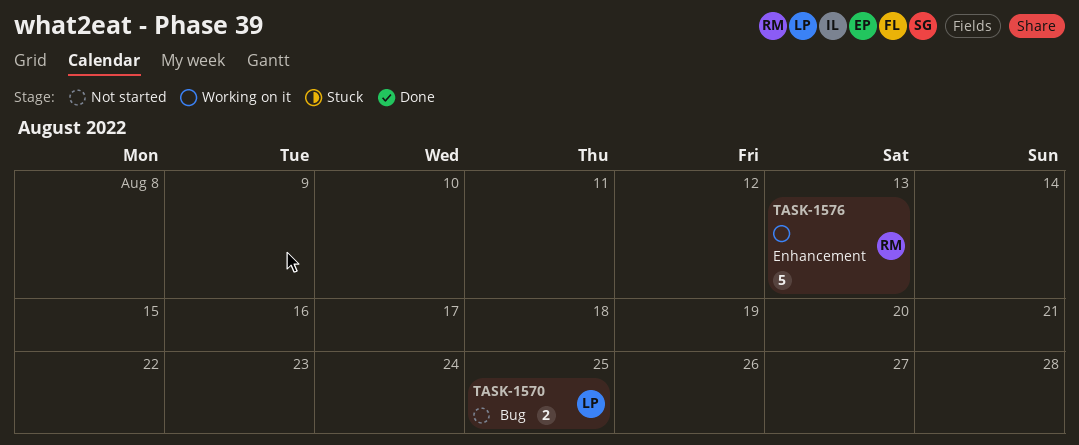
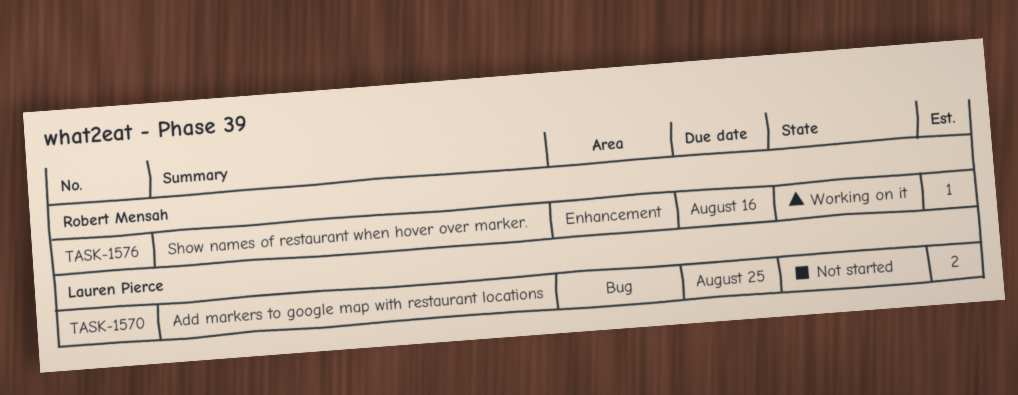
TASK-1576, estimate: 5 -> 1
TASK-1576, due: Aug 13 -> Aug 16

